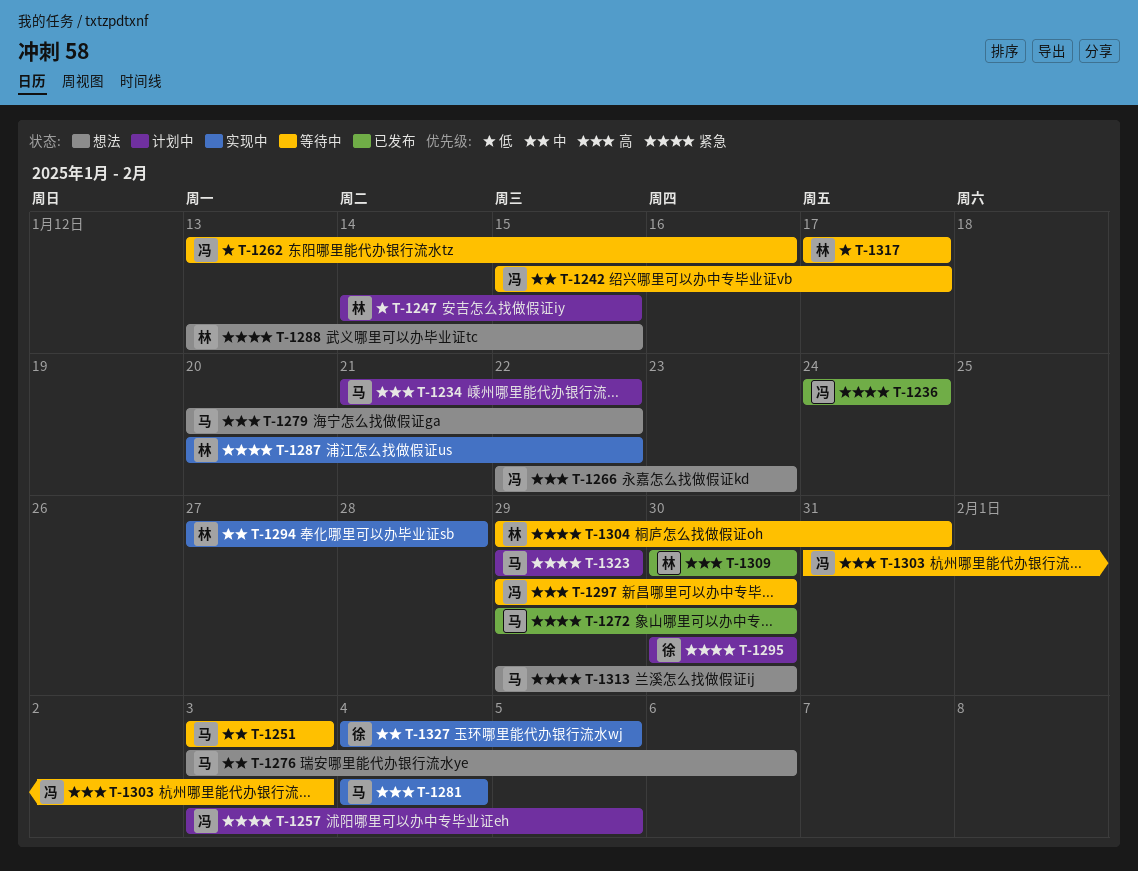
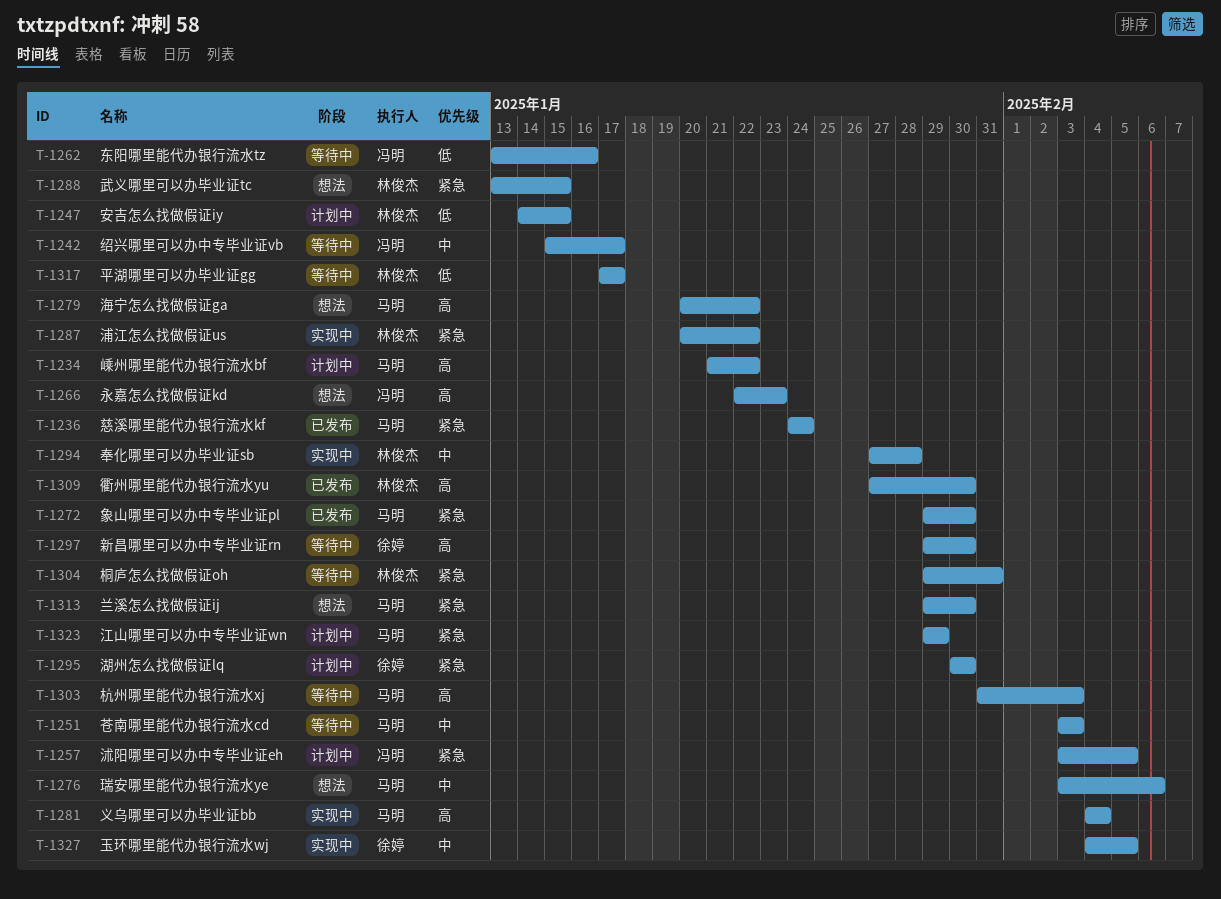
T-1236, owner: 冯明 -> 马明
T-1297, owner: 冯明 -> 徐婷
T-1303, owner: 冯明 -> 马明
T-1309, start: Jan 30 -> Jan 27

